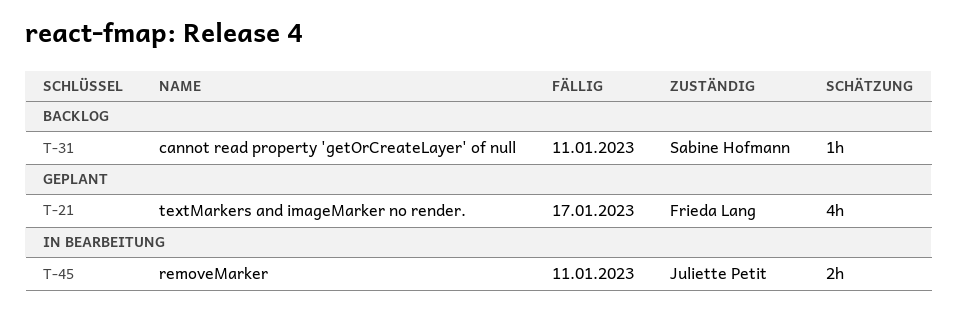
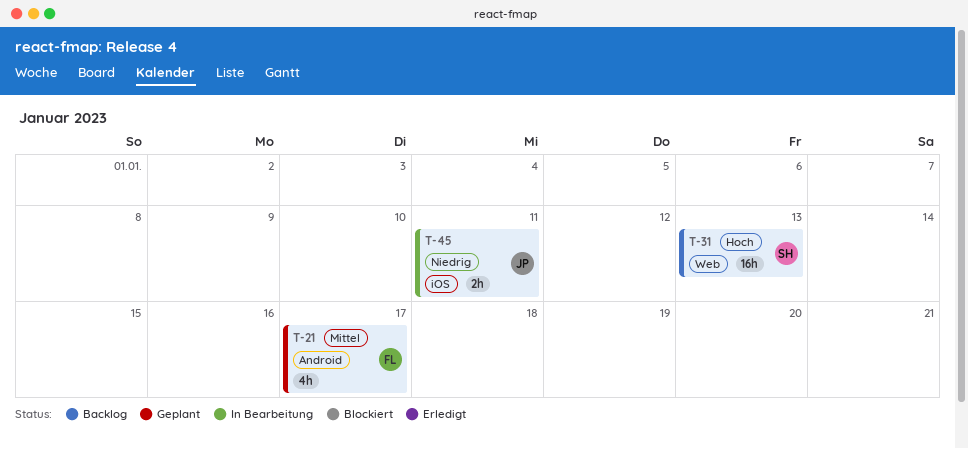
T-31, estimate: 1h -> 16h
T-31, due: Jan 11 -> Jan 13

